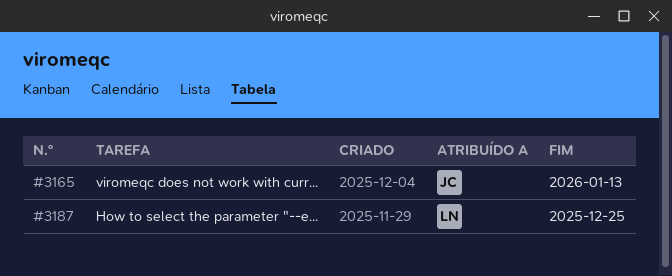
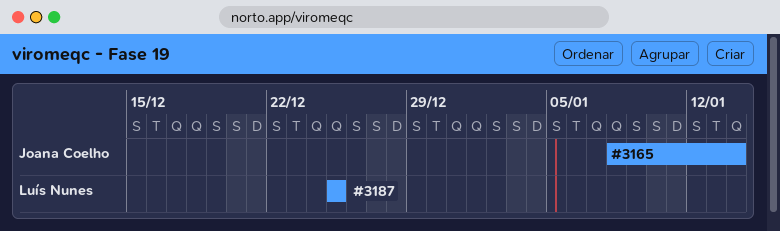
#3165, due: Jan 13 -> Jan 14

